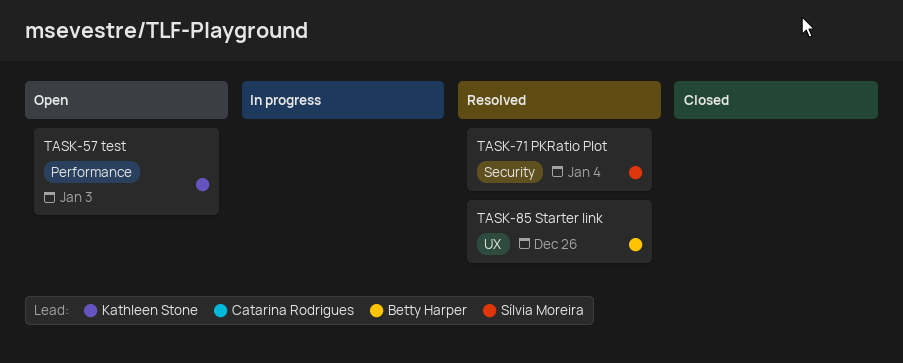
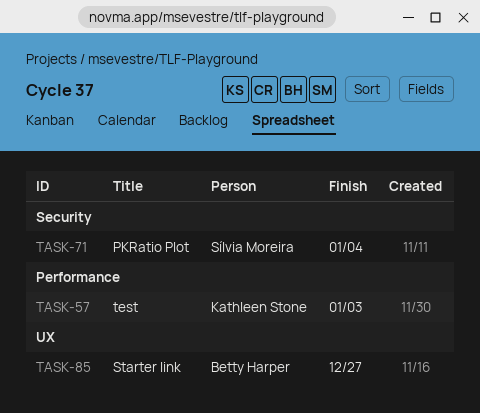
TASK-85, due: Dec 26 -> Dec 27

